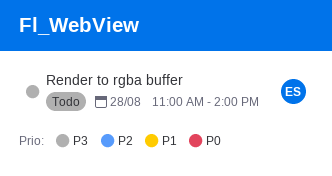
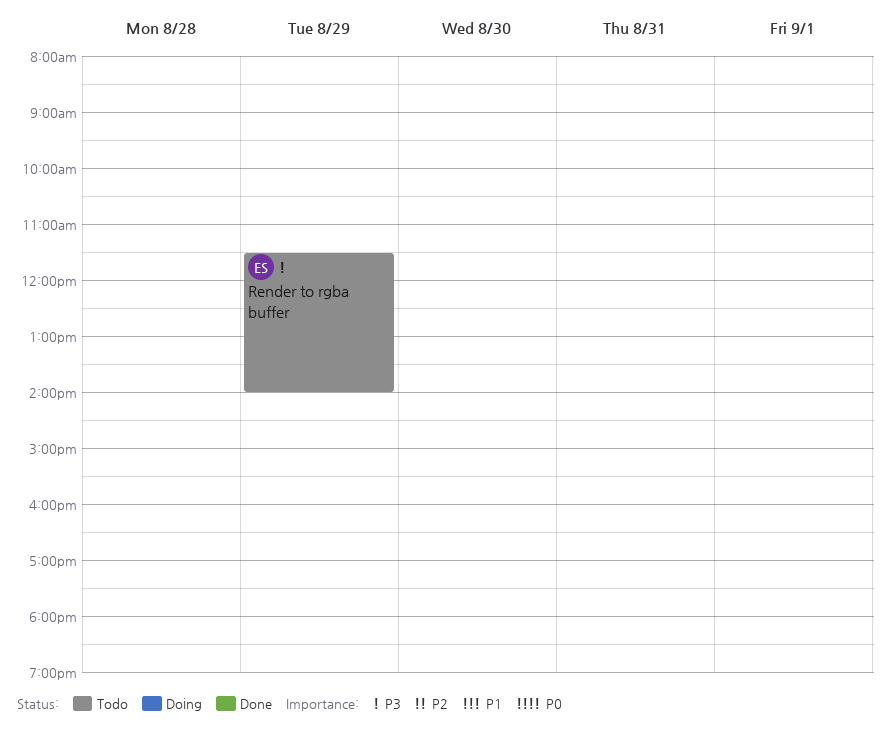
Render to rgba buffer, day: Aug 28 -> Aug 29
Render to rgba buffer, begins: 11:00 -> 11:30

